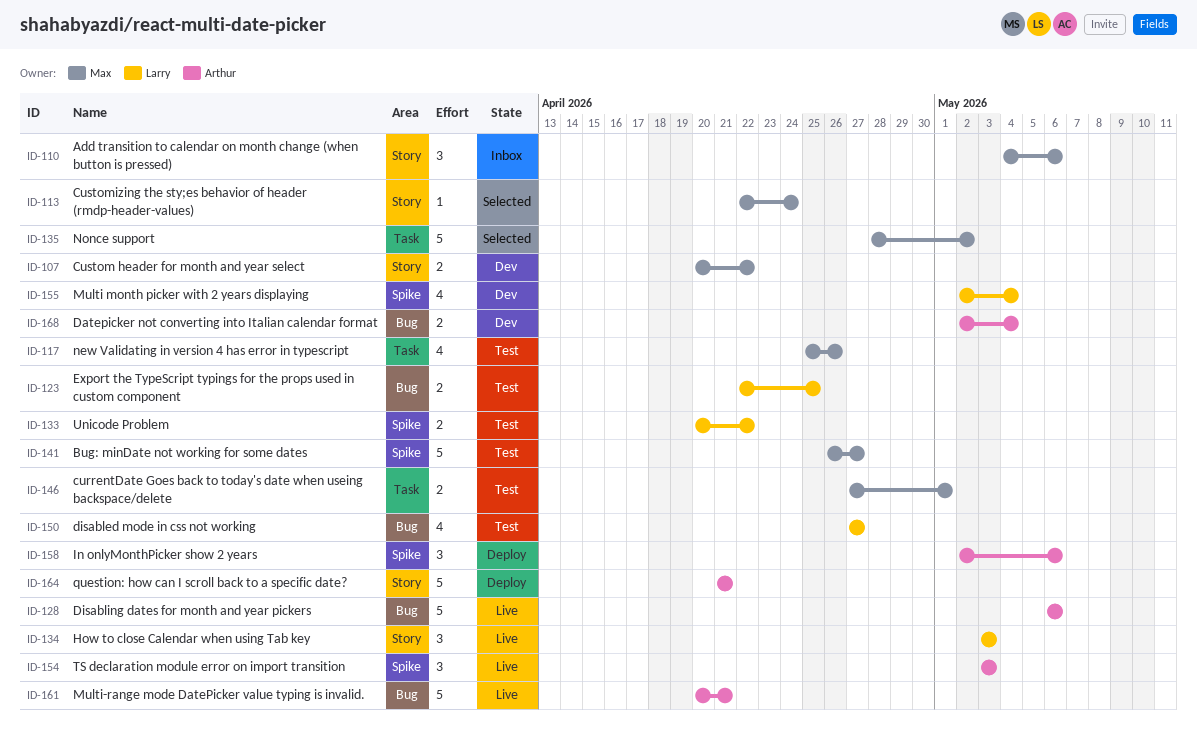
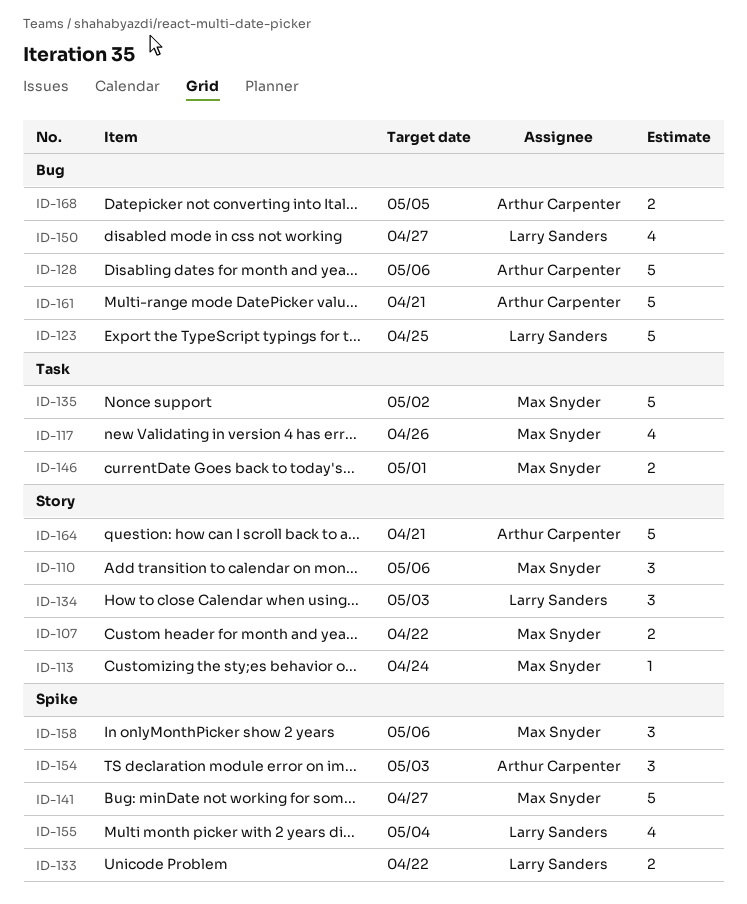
ID-123, estimate: 2 -> 5
ID-158, owner: Arthur Carpenter -> Max Snyder
ID-168, due: May 4 -> May 5

